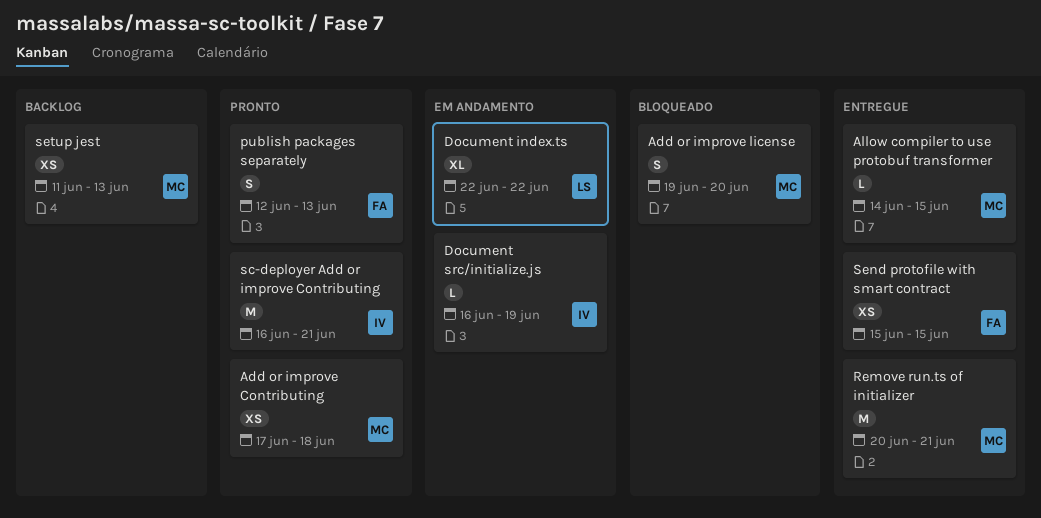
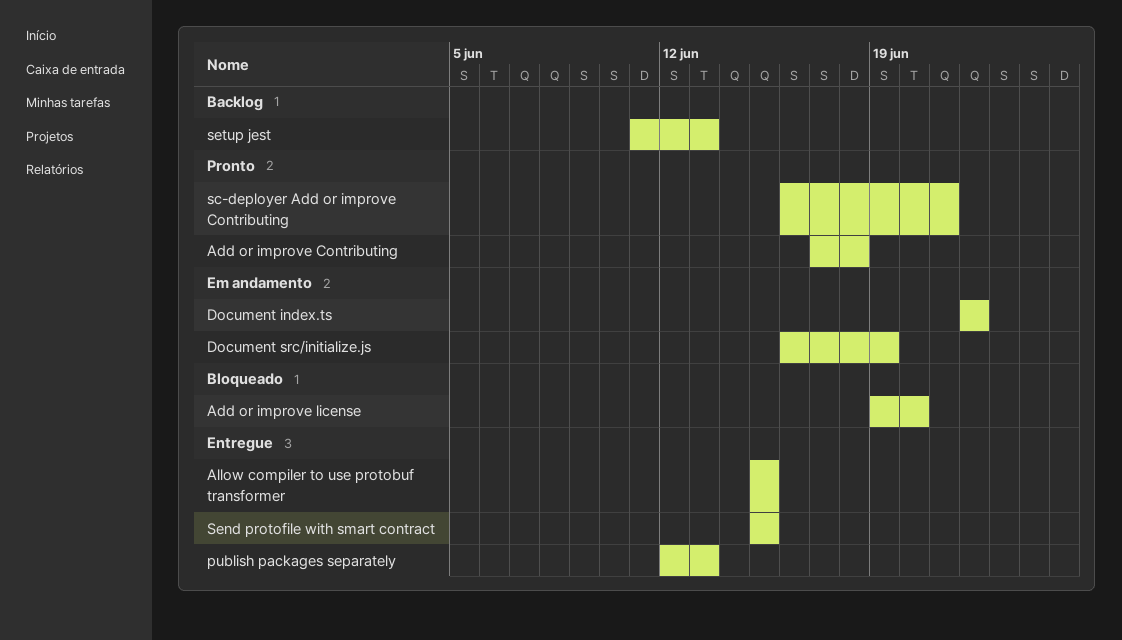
Allow compiler to use protobuf transformer, start: Jun 14 -> Jun 15
publish packages separately, status: Pronto -> Entregue
Remove run.ts of initializer: present -> none

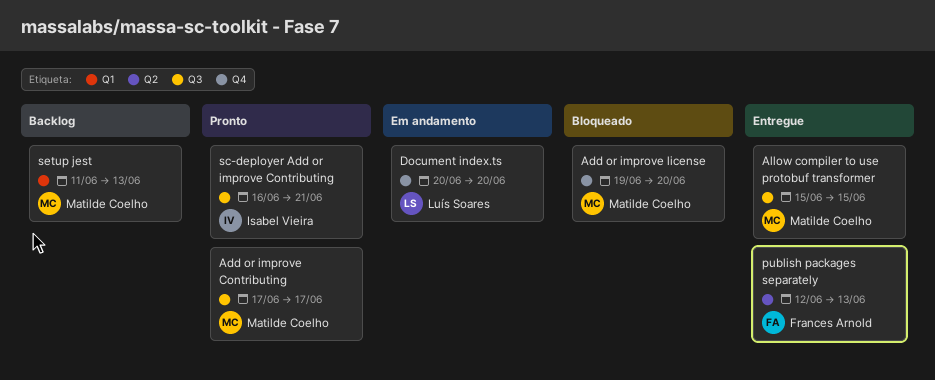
Add or improve Contributing, due: Jun 18 -> Jun 17
Document index.ts, start: Jun 22 -> Jun 20
Document index.ts, due: Jun 22 -> Jun 20
Document src/initialize.js: present -> none
Send protofile with smart contract: present -> none

